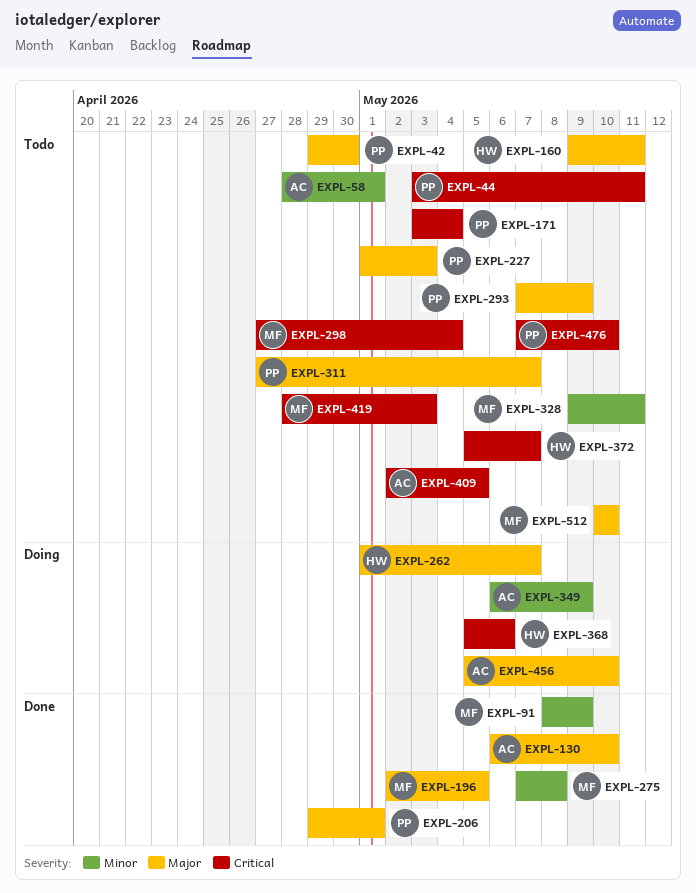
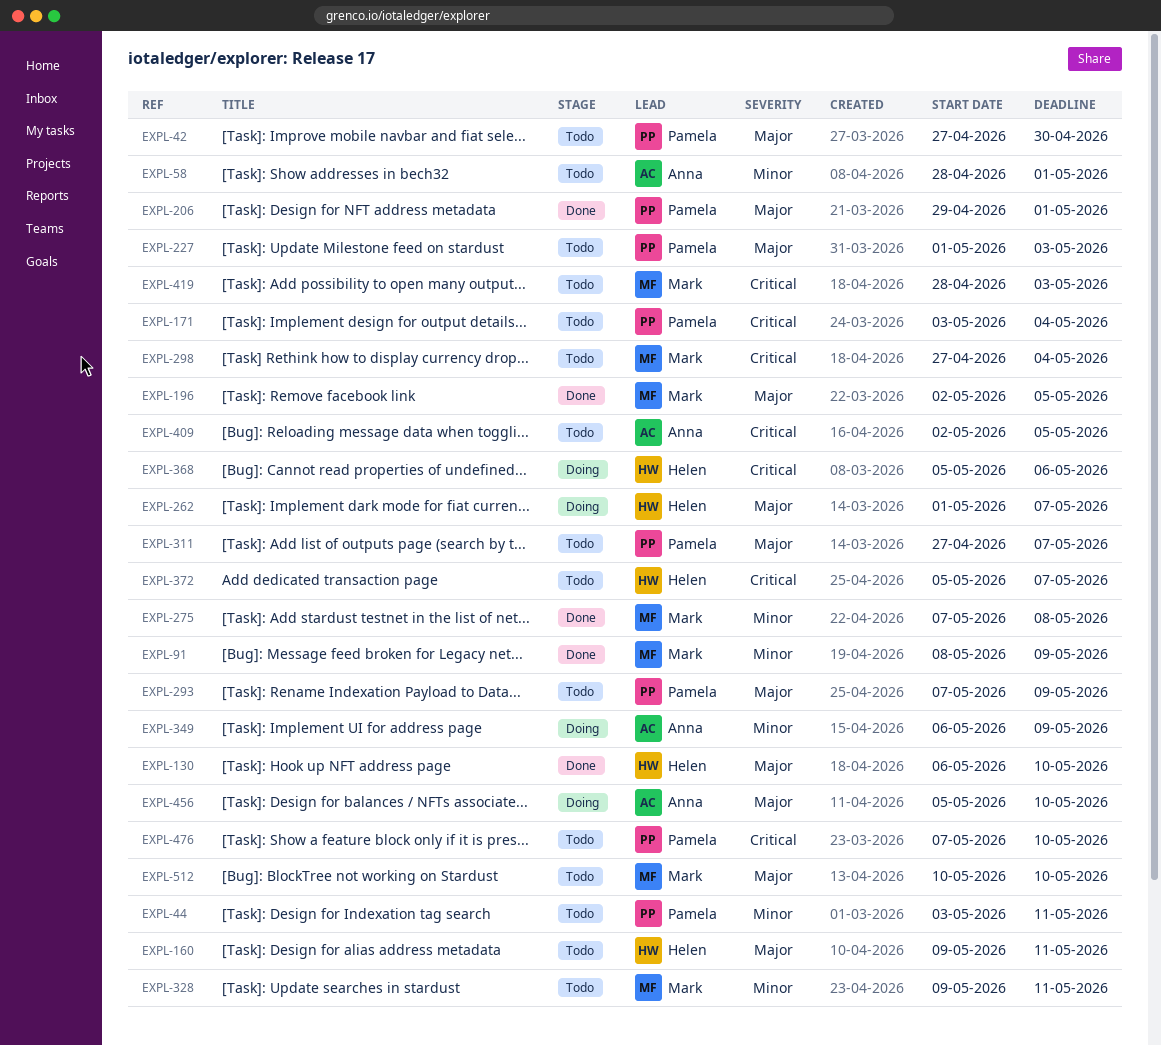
EXPL-42, start: Apr 29 -> Apr 27
EXPL-44, priority: Critical -> Minor
EXPL-130, owner: Anna -> Helen

